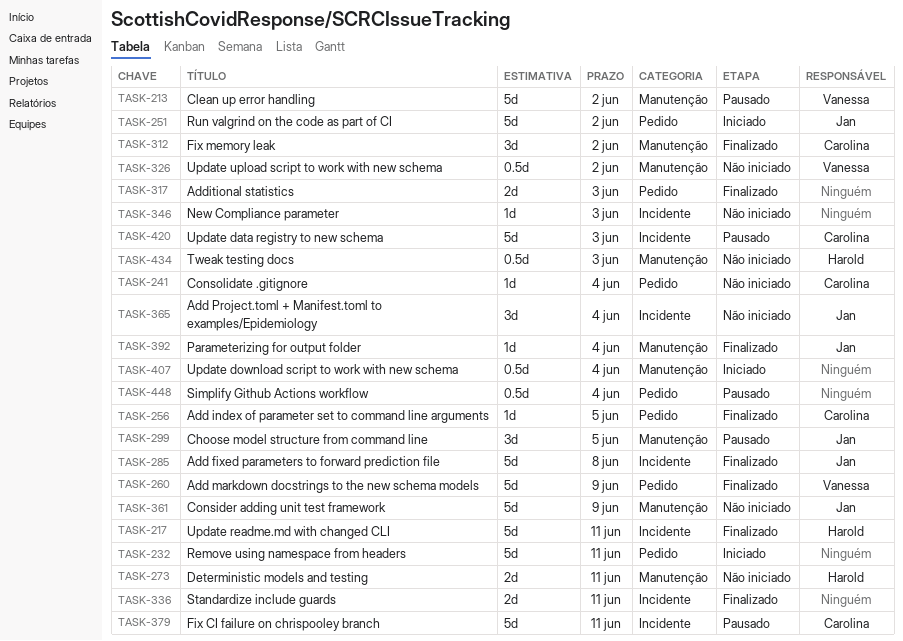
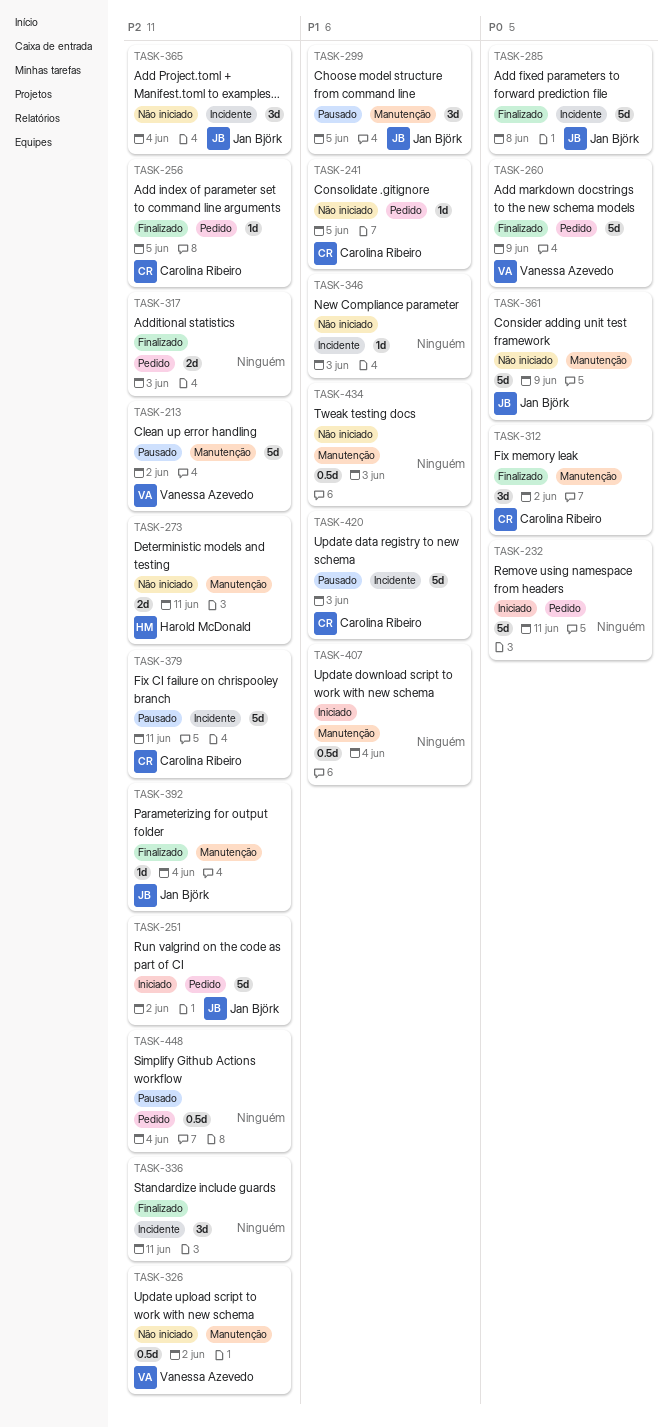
TASK-217: present -> none
TASK-241, due: Jun 4 -> Jun 5
TASK-336, estimate: 2d -> 3d
TASK-434, owner: Harold McDonald -> none

